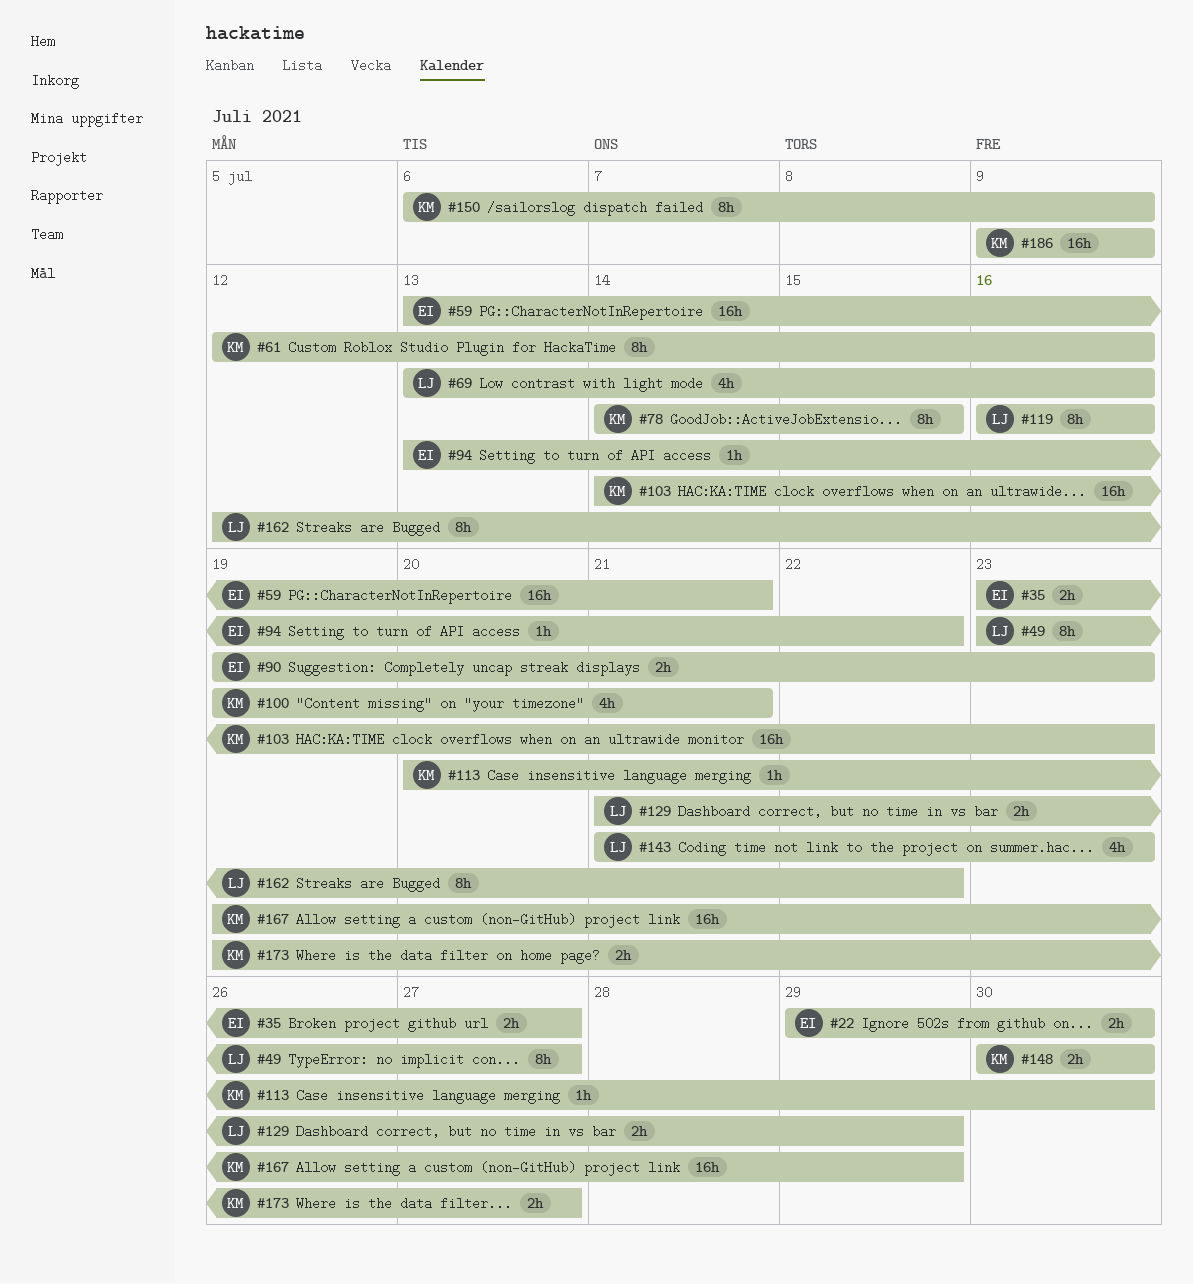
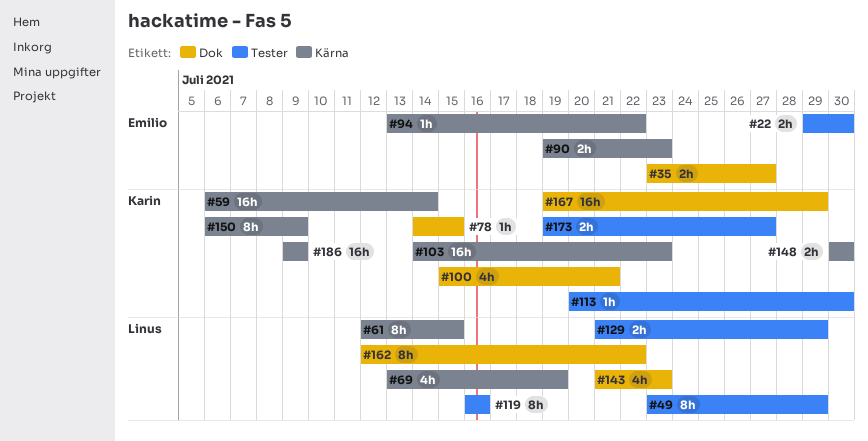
#49, due: Jul 27 -> Jul 29
#59, owner: Emilio -> Karin
#59, start: Jul 13 -> Jul 6
#59, due: Jul 21 -> Jul 14
#61, owner: Karin -> Linus
#61, due: Jul 16 -> Jul 15
#69, due: Jul 16 -> Jul 19
#78, estimate: 8h -> 1h
#100, start: Jul 19 -> Jul 15

